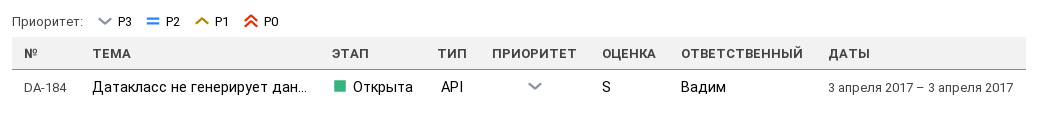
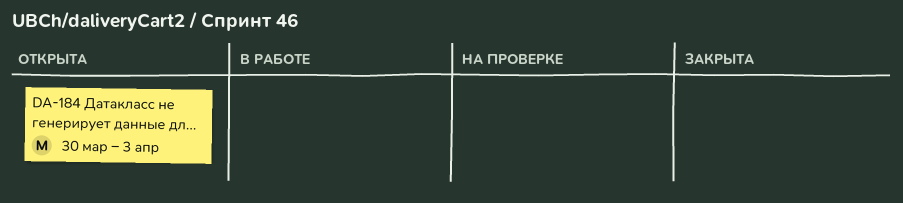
DA-184, estimate: S -> M
DA-184, start: Apr 3 -> Mar 30

